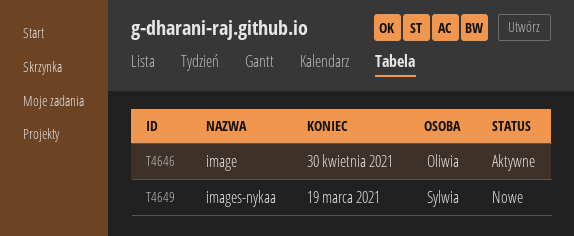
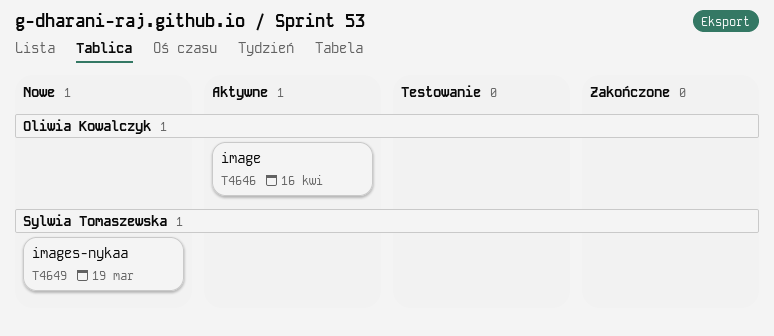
T4646, due: Apr 30 -> Apr 16

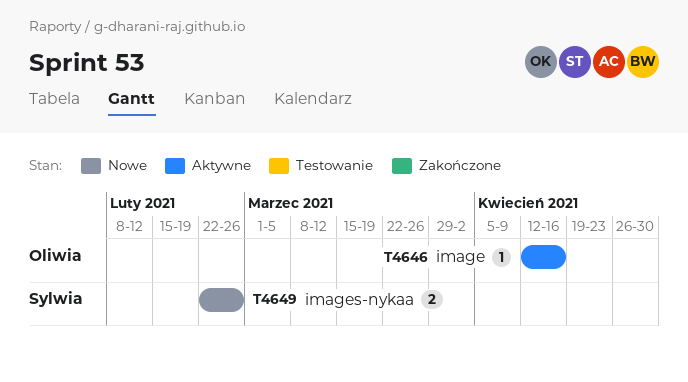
T4649, due: Mar 19 -> Feb 26

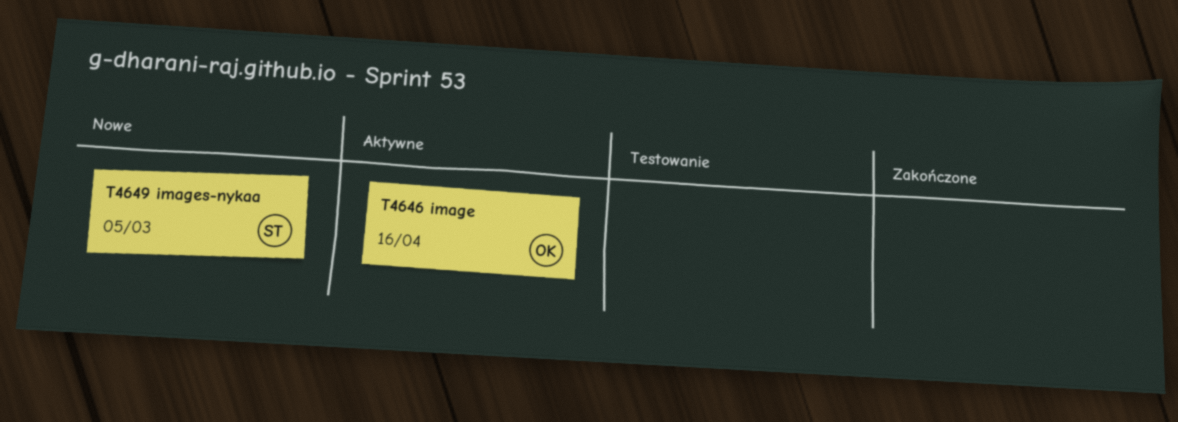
T4649, due: Feb 26 -> Mar 5

